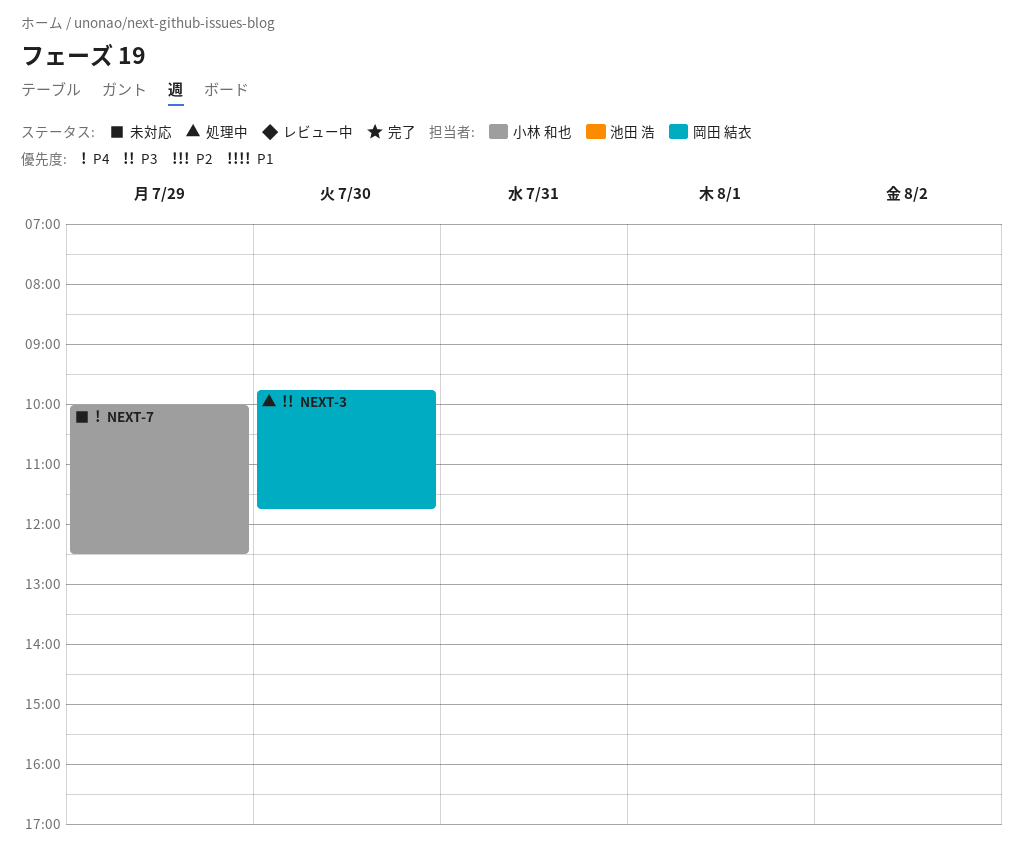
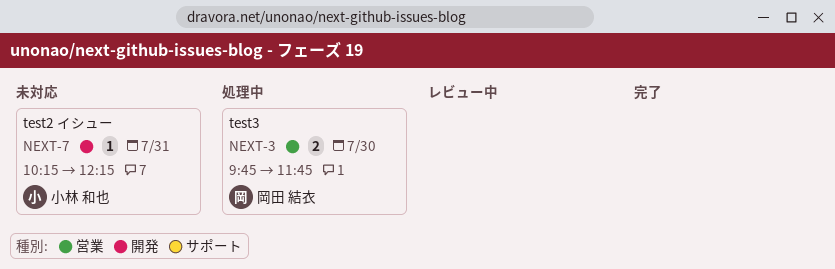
NEXT-7, day: Jul 29 -> Jul 31
NEXT-7, begins: 10:00 -> 10:15
NEXT-7, ends: 12:30 -> 12:15

